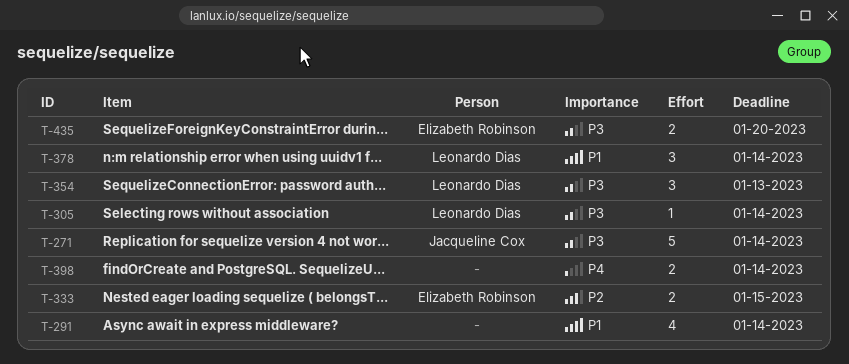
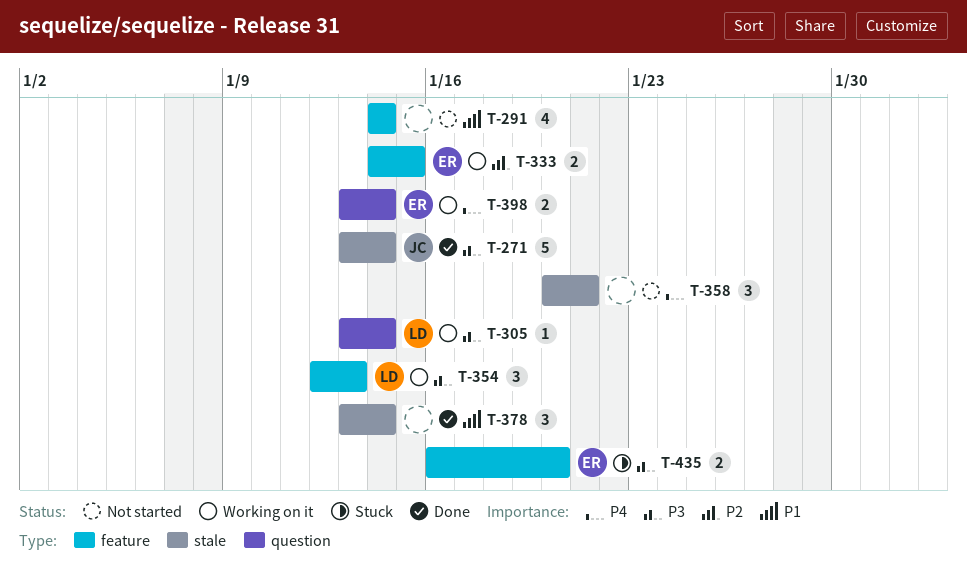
T-358: none -> present
T-378, owner: Leonardo Dias -> none
T-398, owner: none -> Elizabeth Robinson

